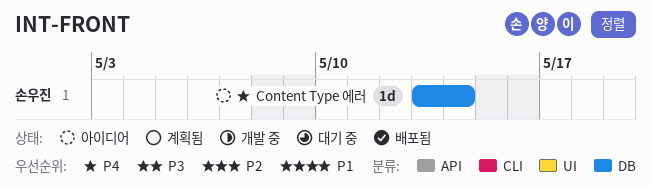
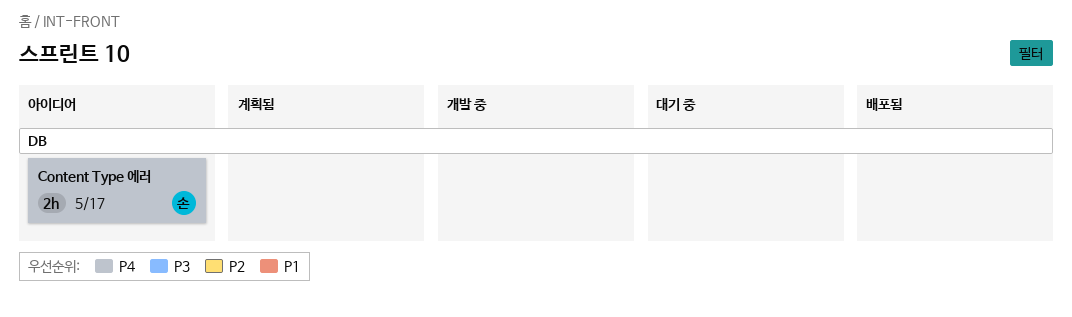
Content Type 에러, estimate: 1d -> 2h
Content Type 에러, due: May 14 -> May 17

